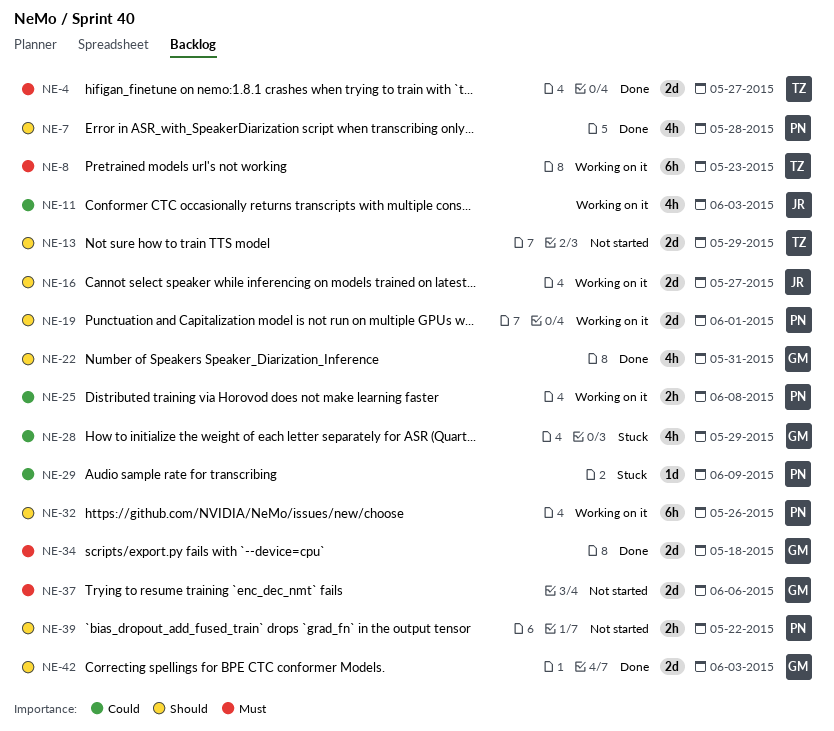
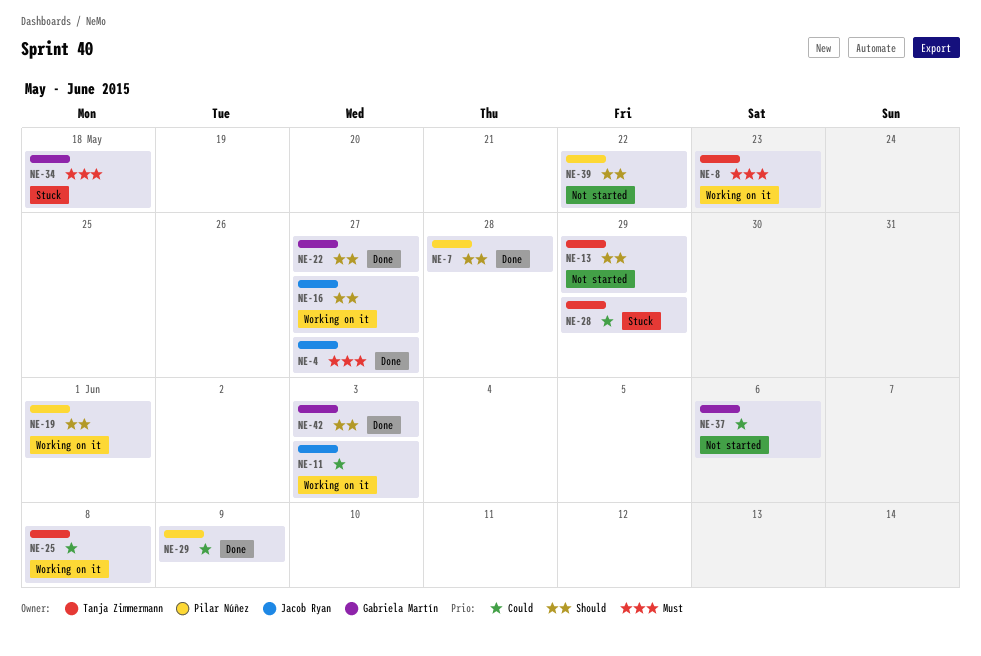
NE-4, owner: Tanja Zimmermann -> Jacob Ryan
NE-22, due: May 31 -> May 27
NE-25, owner: Pilar Núñez -> Tanja Zimmermann
NE-28, owner: Gabriela Martín -> Tanja Zimmermann
NE-29, status: Stuck -> Done
NE-32: present -> none
NE-34, status: Done -> Stuck
NE-37, priority: Must -> Could

